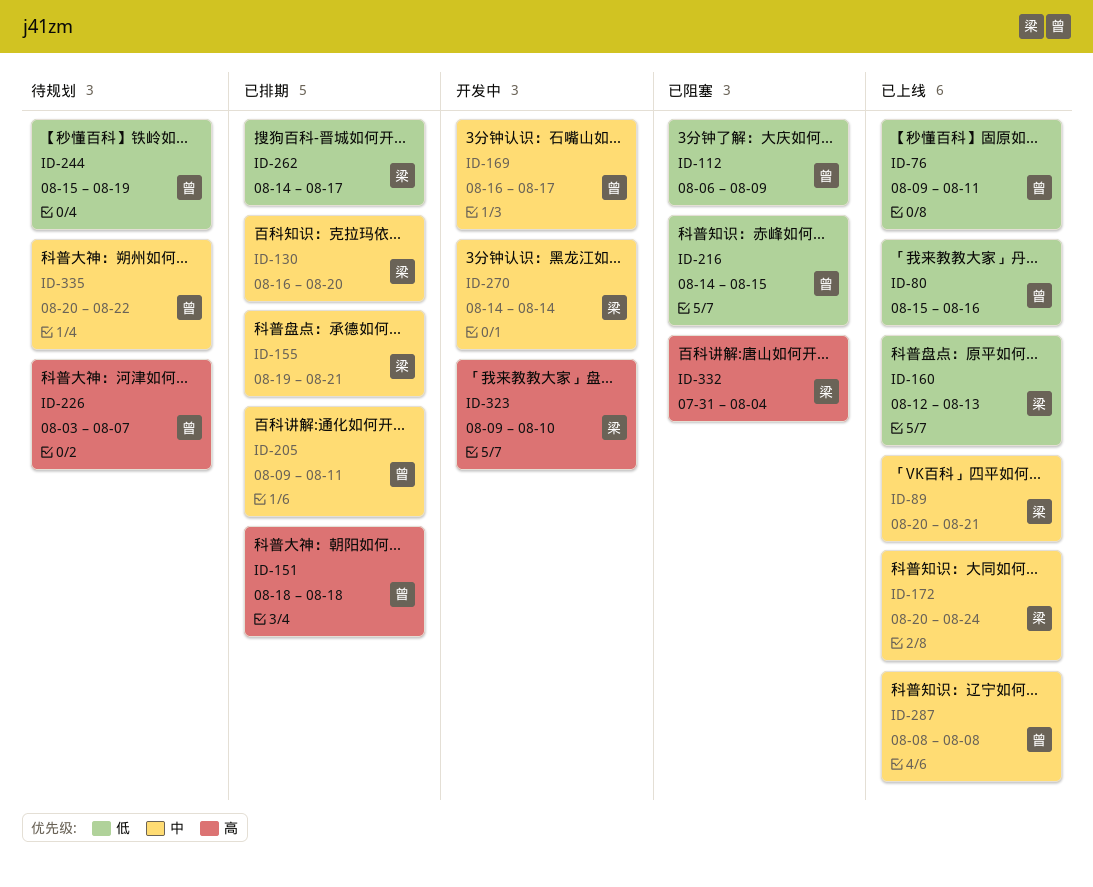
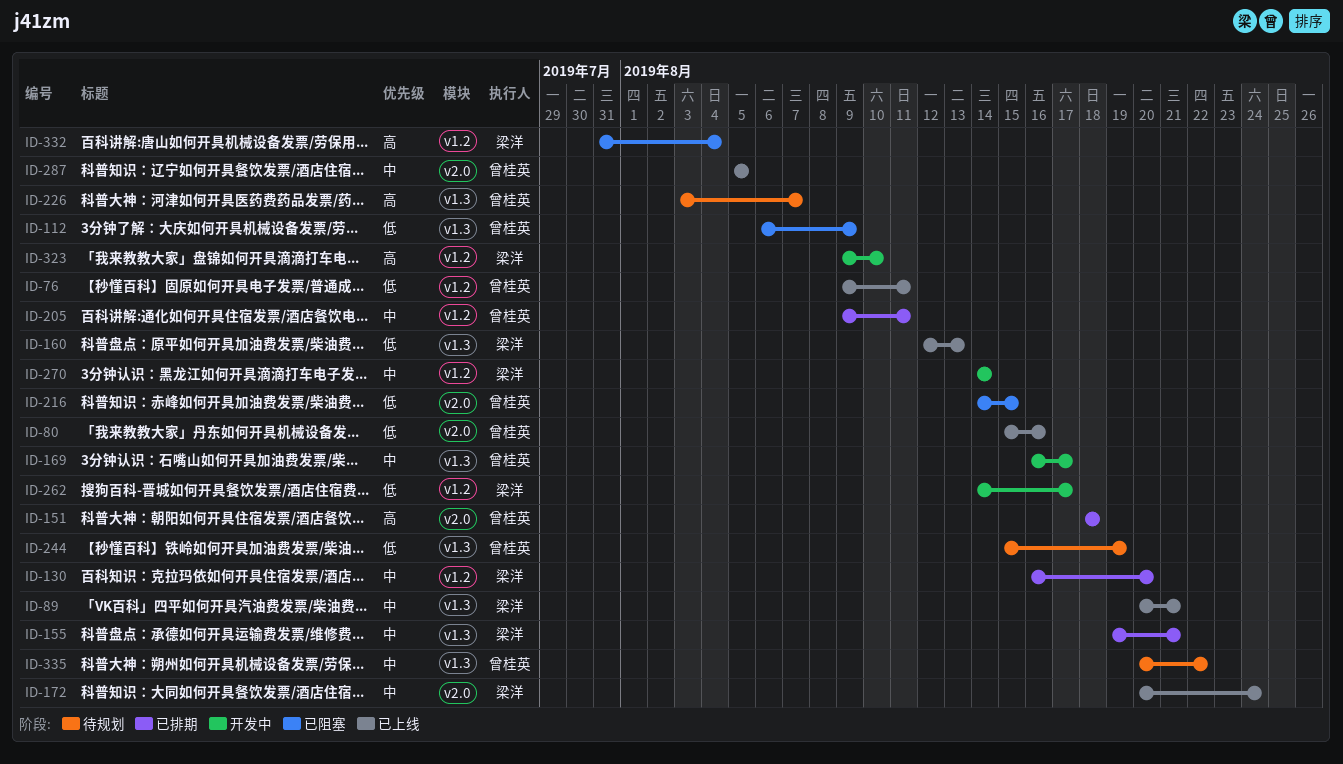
ID-262, status: 已排期 -> 开发中
ID-287, start: Aug 8 -> Aug 5
ID-287, due: Aug 8 -> Aug 5

